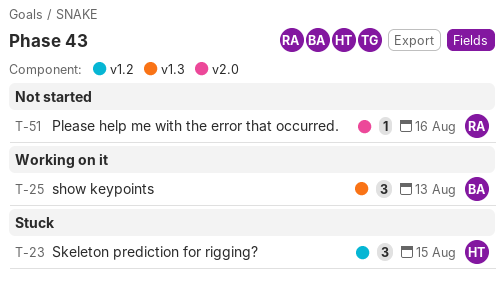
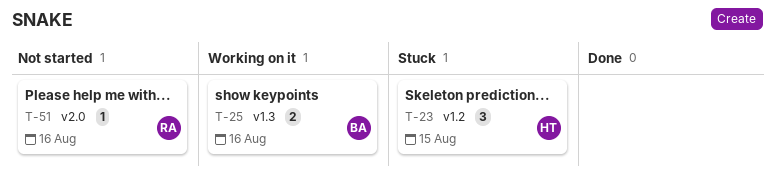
T-25, estimate: 3 -> 2
T-25, due: Aug 13 -> Aug 16

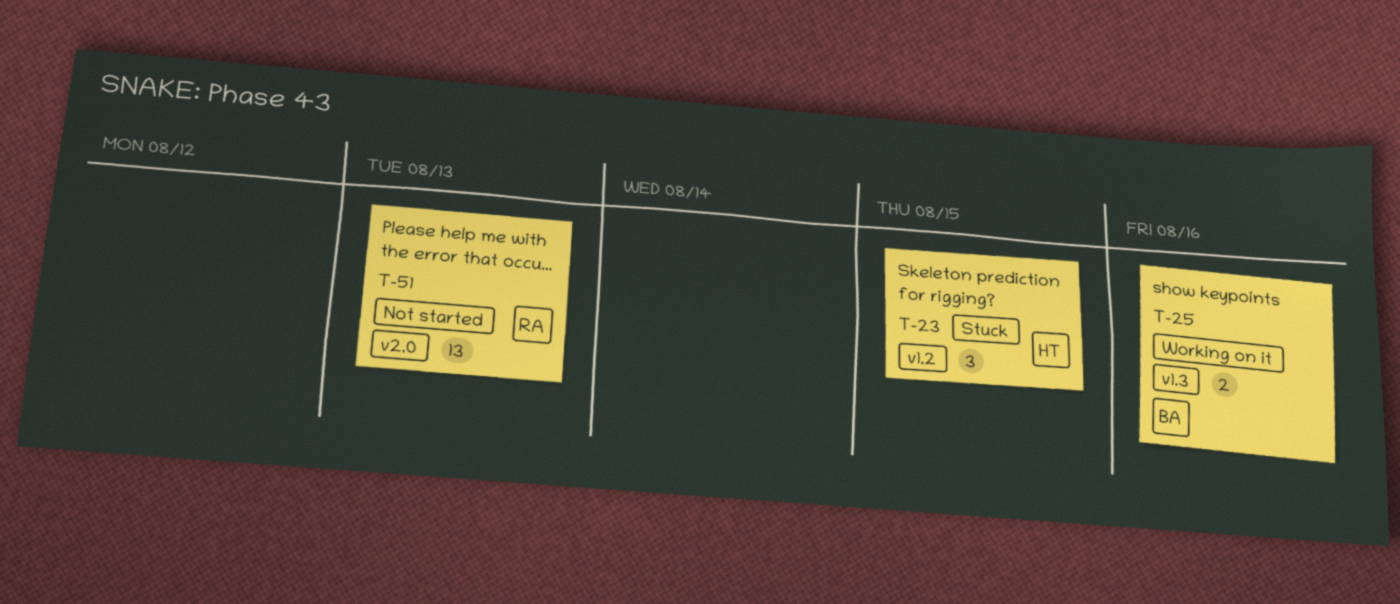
T-51, estimate: 1 -> 13
T-51, due: Aug 16 -> Aug 13

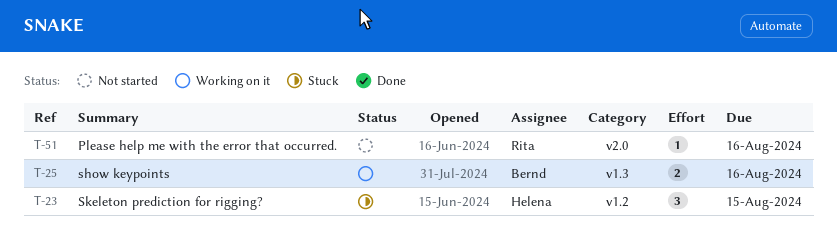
T-51, estimate: 13 -> 1
T-51, due: Aug 13 -> Aug 16

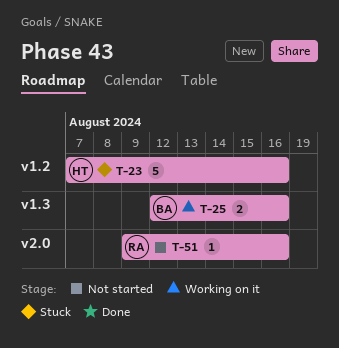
T-23, estimate: 3 -> 5
T-23, due: Aug 15 -> Aug 16

